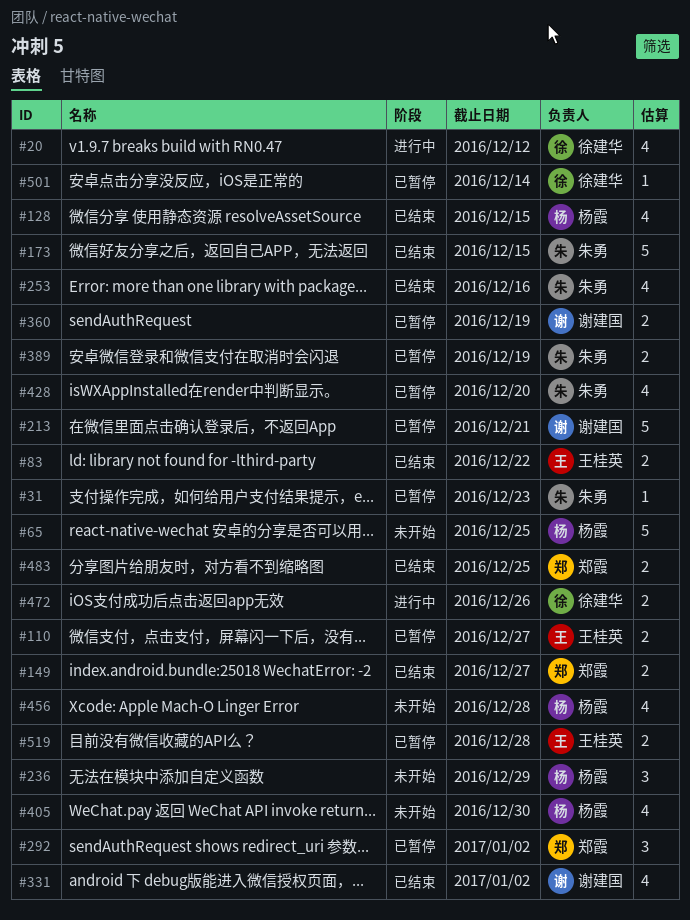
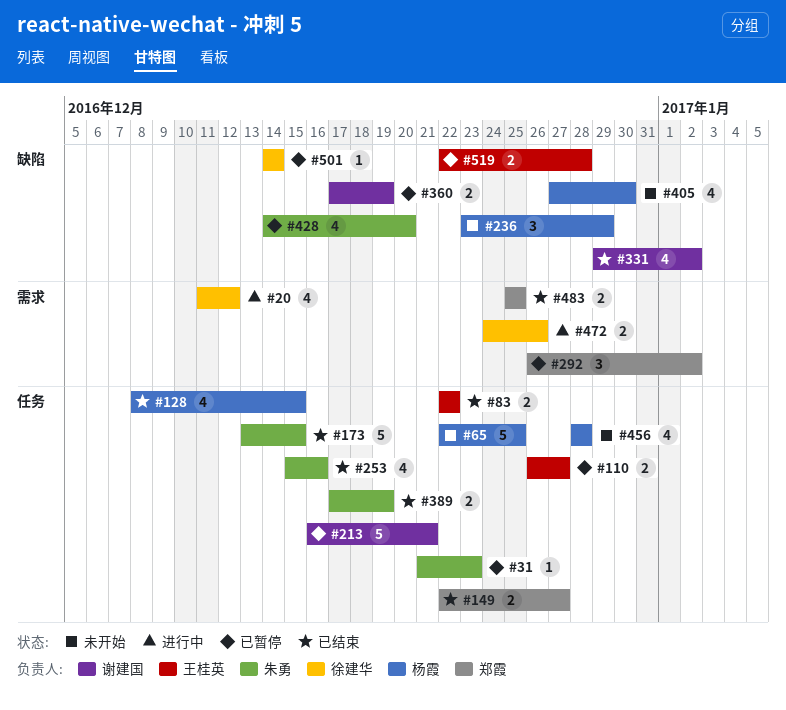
#389, status: 已暂停 -> 已结束

